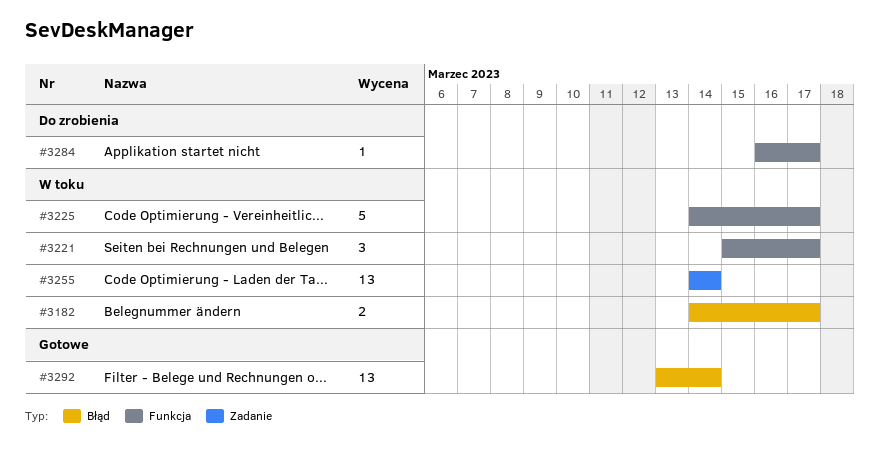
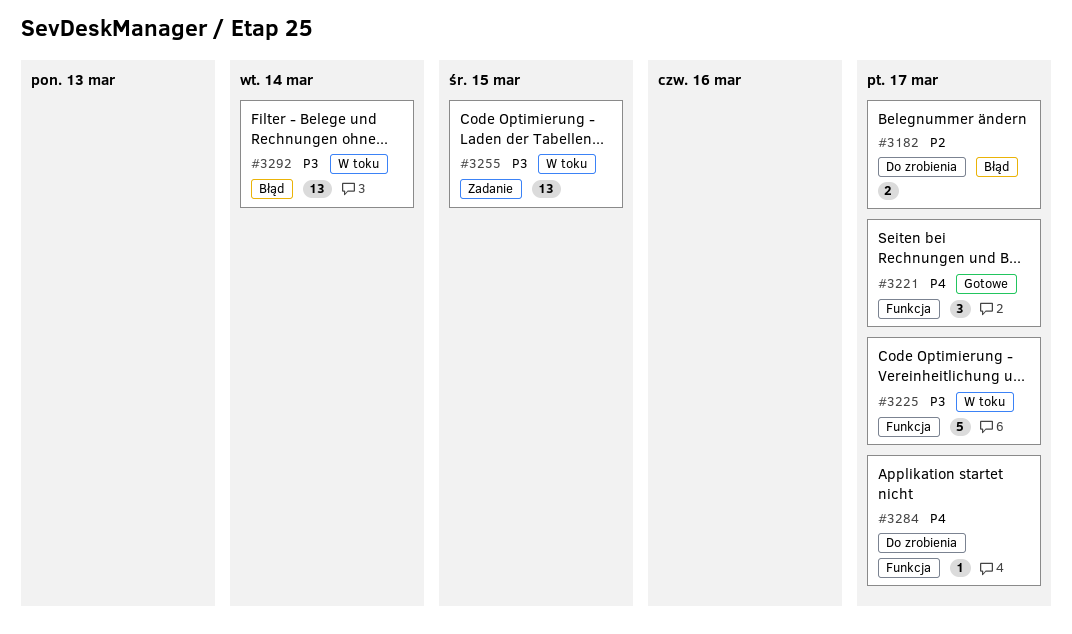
#3182, status: W toku -> Do zrobienia
#3221, status: W toku -> Gotowe
#3255, due: Mar 14 -> Mar 15
#3292, status: Gotowe -> W toku

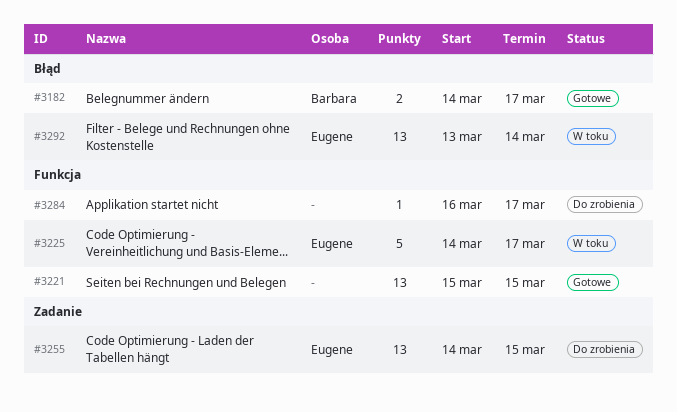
#3182, status: Do zrobienia -> Gotowe
#3221, estimate: 3 -> 13
#3221, due: Mar 17 -> Mar 15
#3255, status: W toku -> Do zrobienia

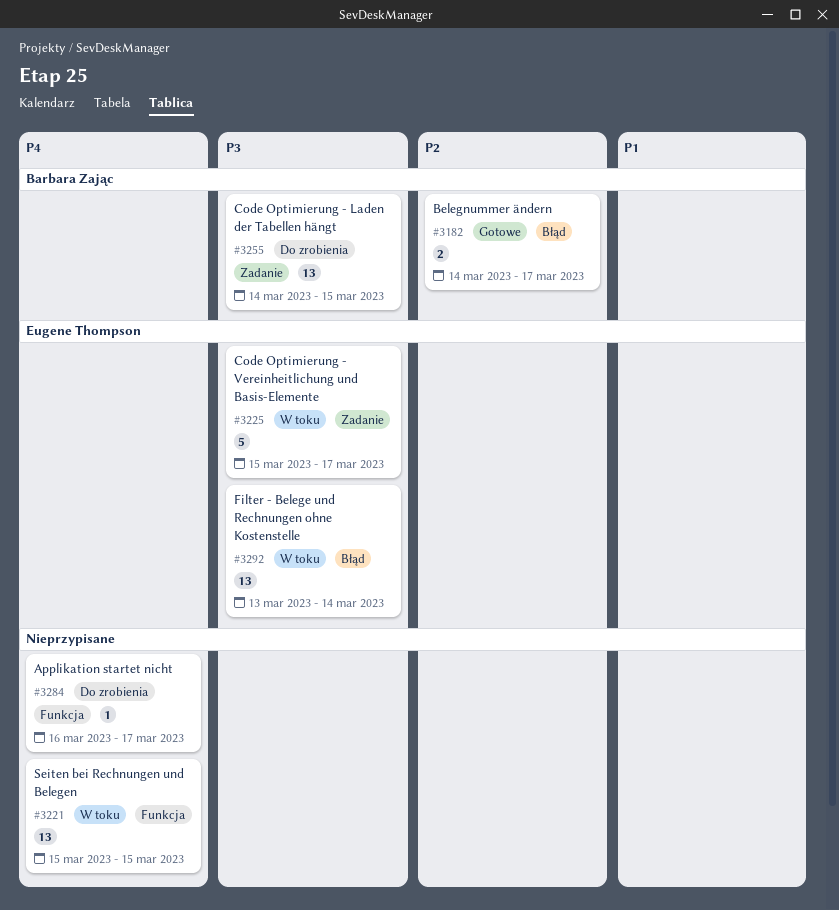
#3221, status: Gotowe -> W toku
#3225, label: Funkcja -> Zadanie
#3225, start: Mar 14 -> Mar 15
#3255, owner: Eugene Thompson -> Barbara Zając

